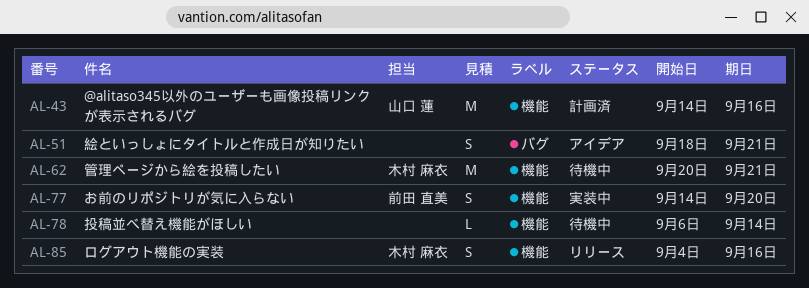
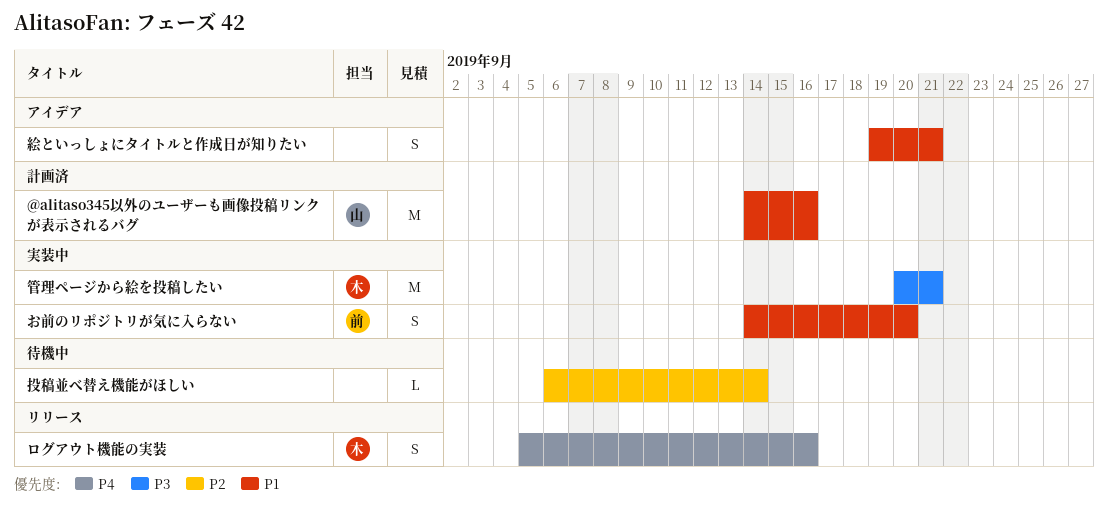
ログアウト機能の実装, start: Sep 4 -> Sep 5
管理ページから絵を投稿したい, status: 待機中 -> 実装中
絵といっしょにタイトルと作成日が知りたい, start: Sep 18 -> Sep 19

